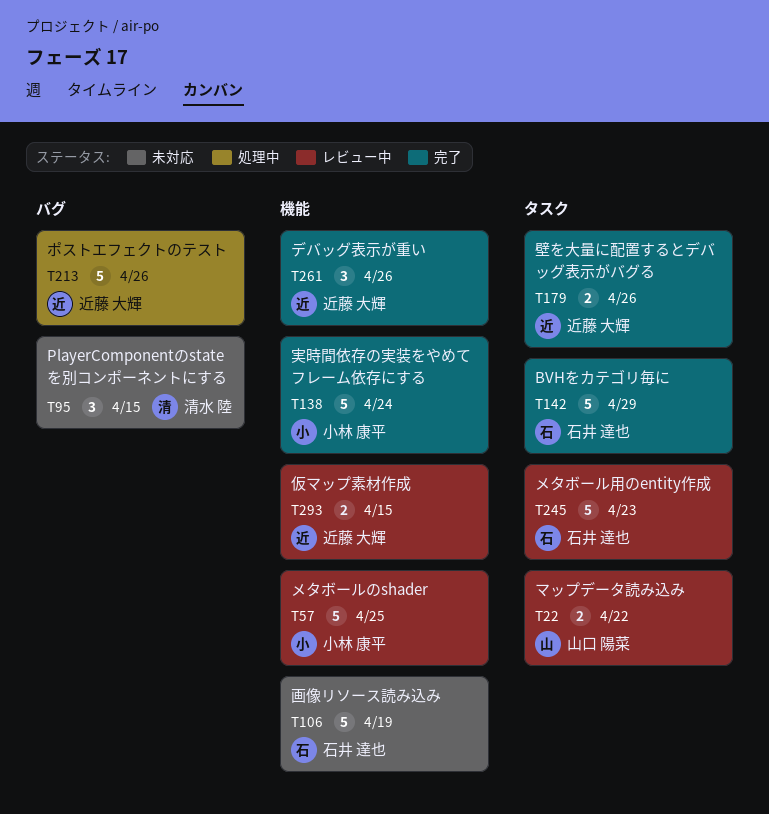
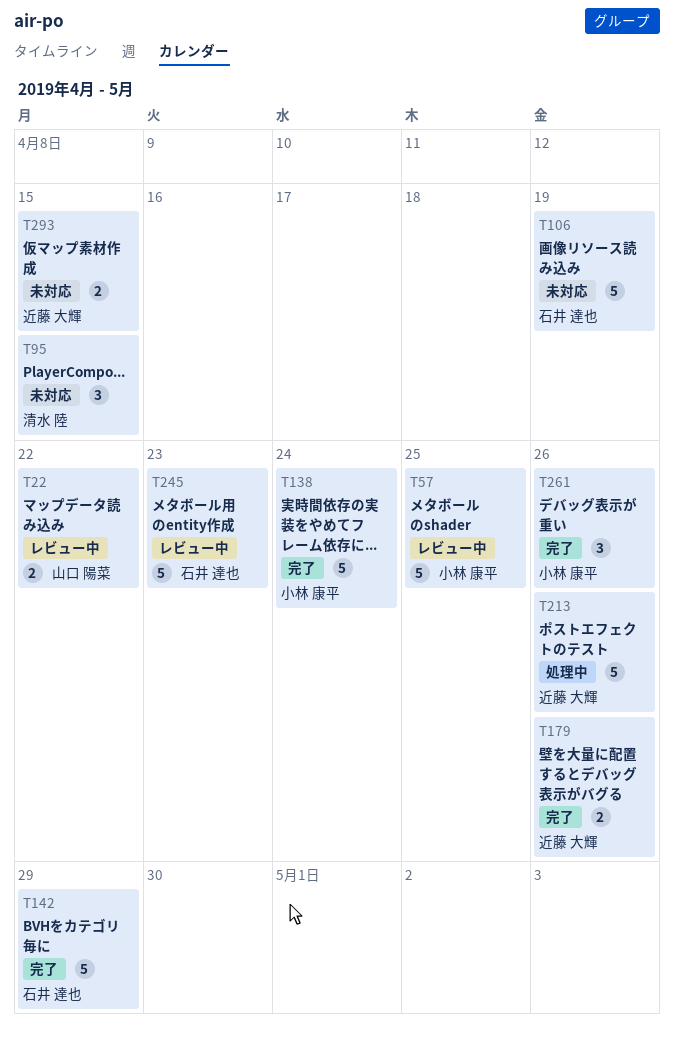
T261, owner: 近藤 大輝 -> 小林 康平
T293, status: レビュー中 -> 未対応

